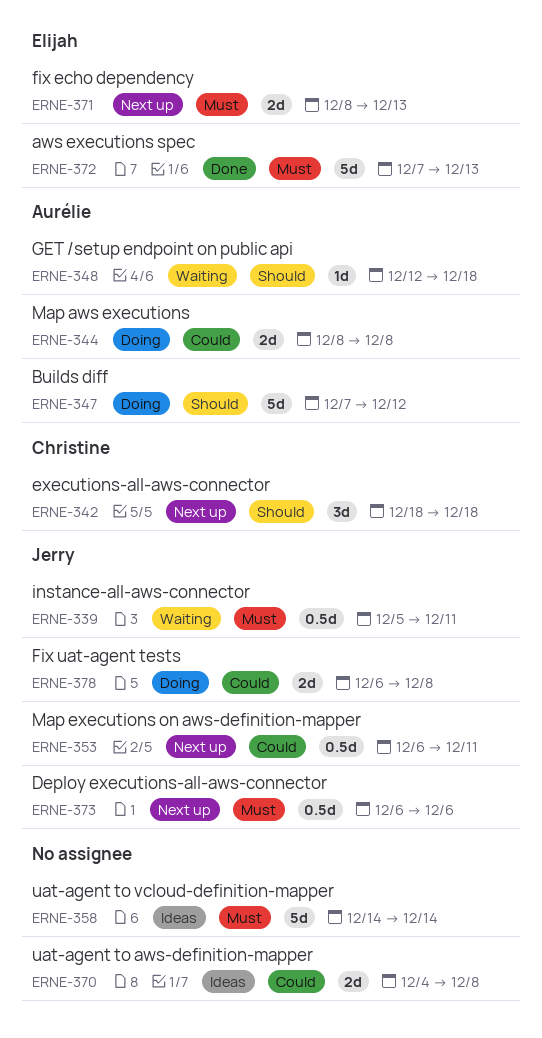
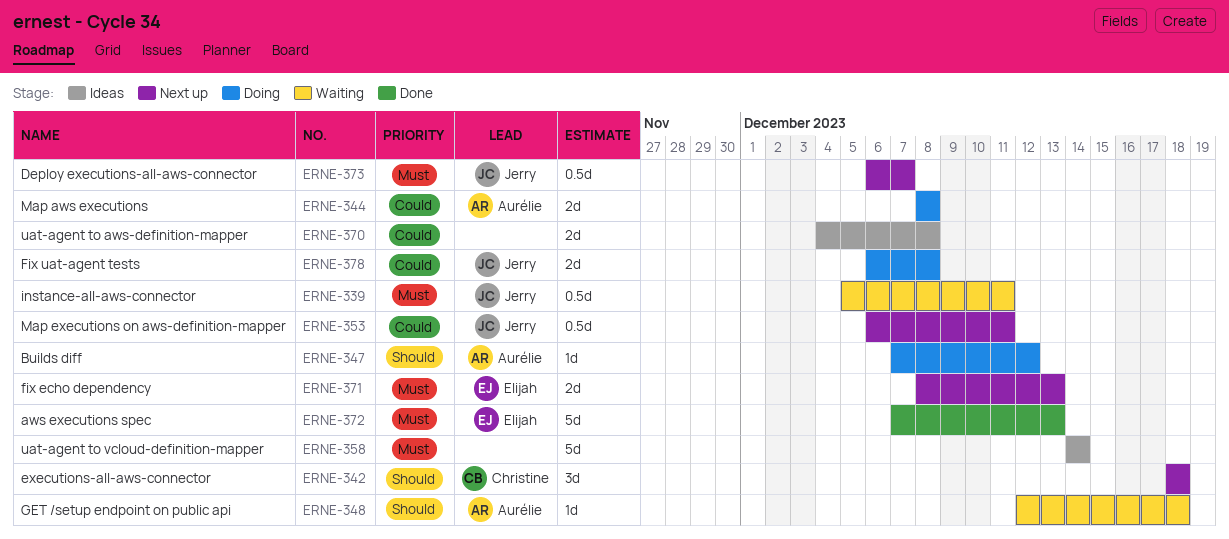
ERNE-347, estimate: 5d -> 1d
ERNE-373, due: Dec 6 -> Dec 7

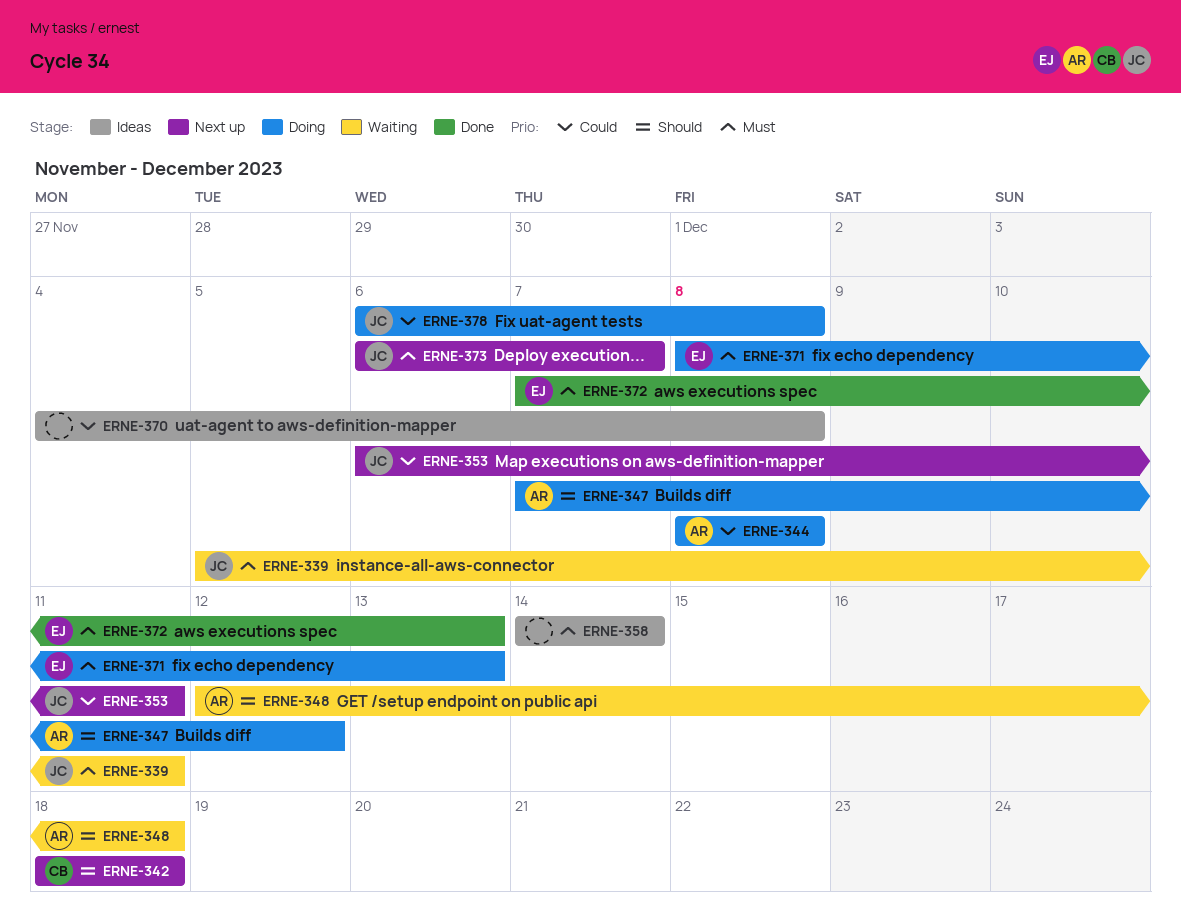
ERNE-371, status: Next up -> Doing

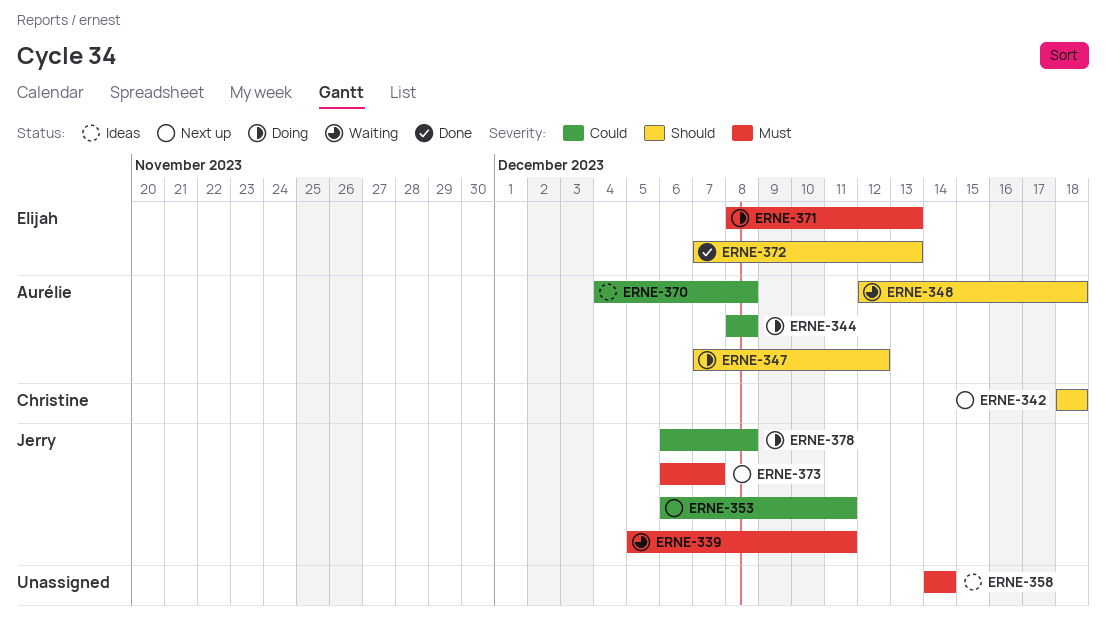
ERNE-370, owner: none -> Aurélie
ERNE-372, priority: Must -> Should

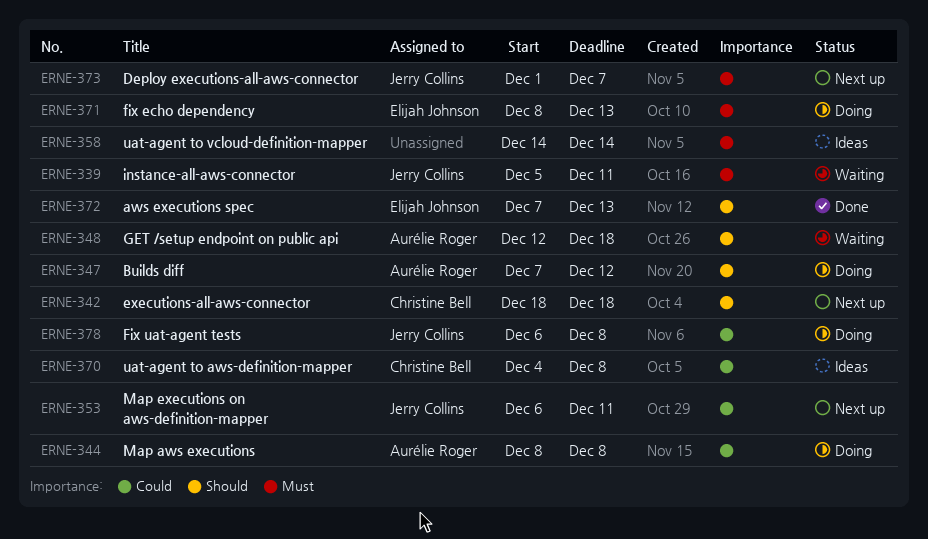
ERNE-370, owner: Aurélie Roger -> Christine Bell
ERNE-373, start: Dec 6 -> Dec 1

